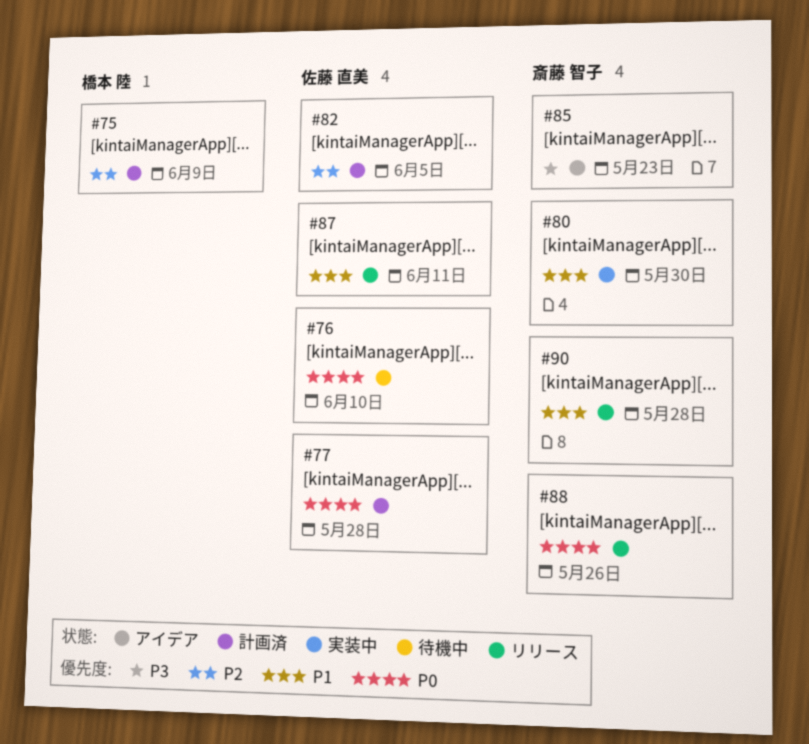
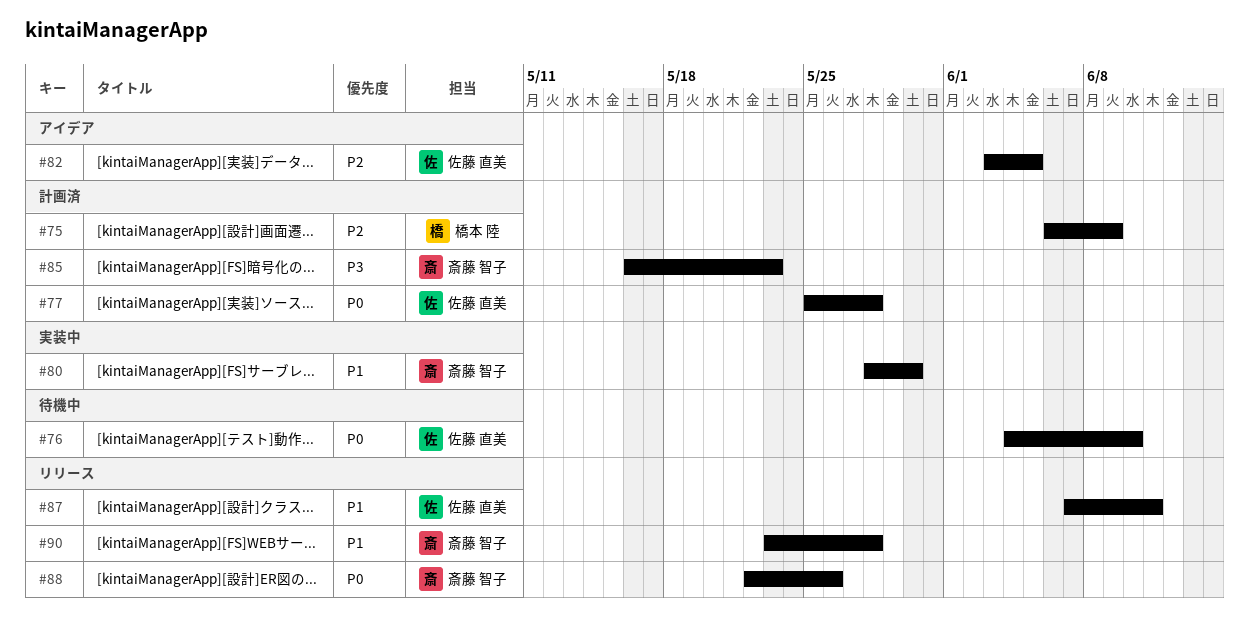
#82, status: 計画済 -> アイデア
#85, status: アイデア -> 計画済

